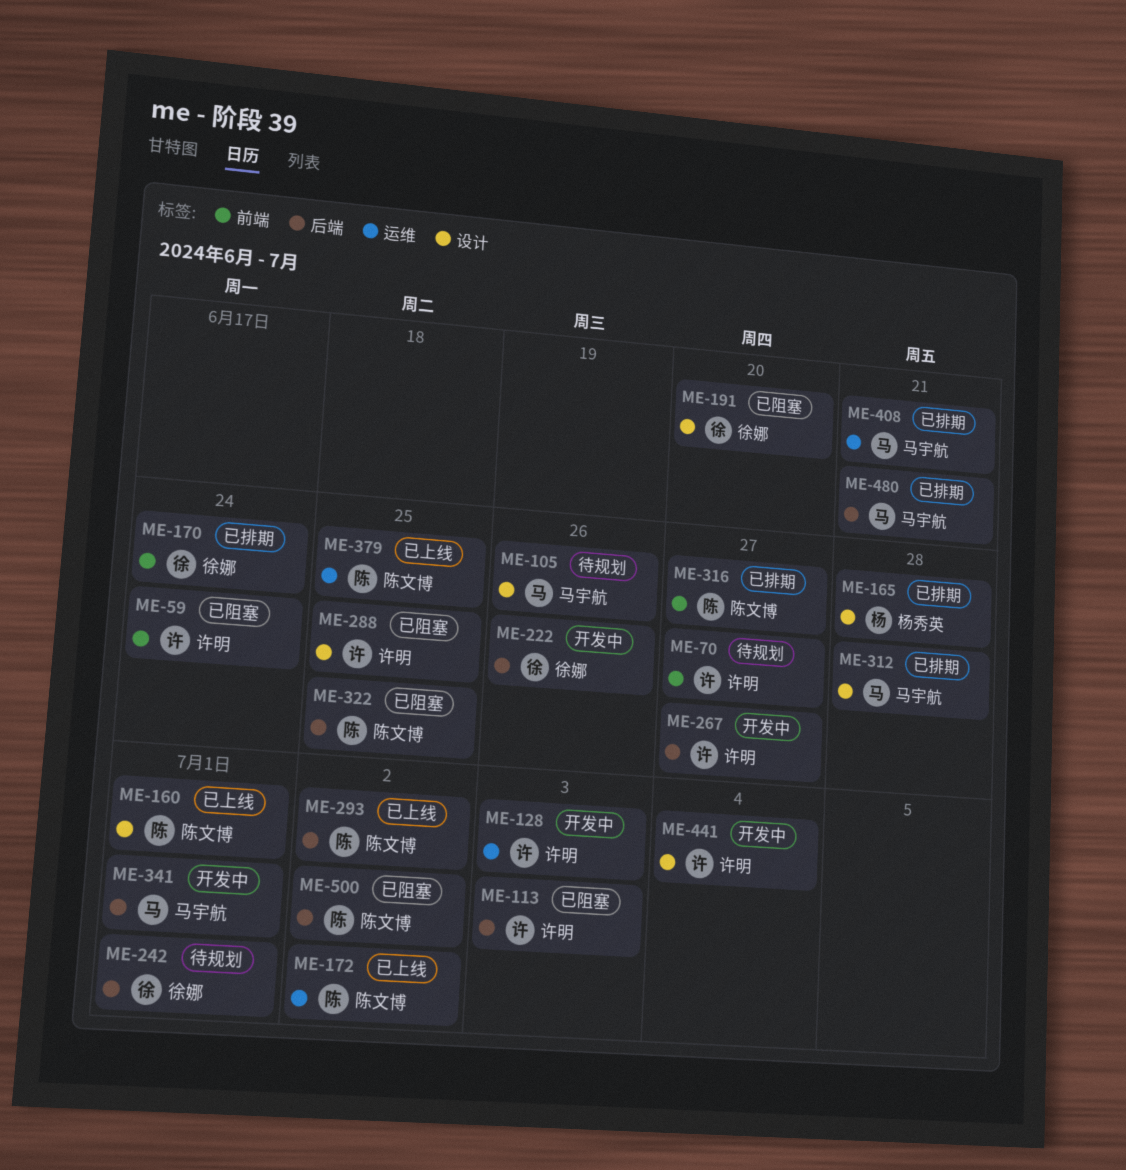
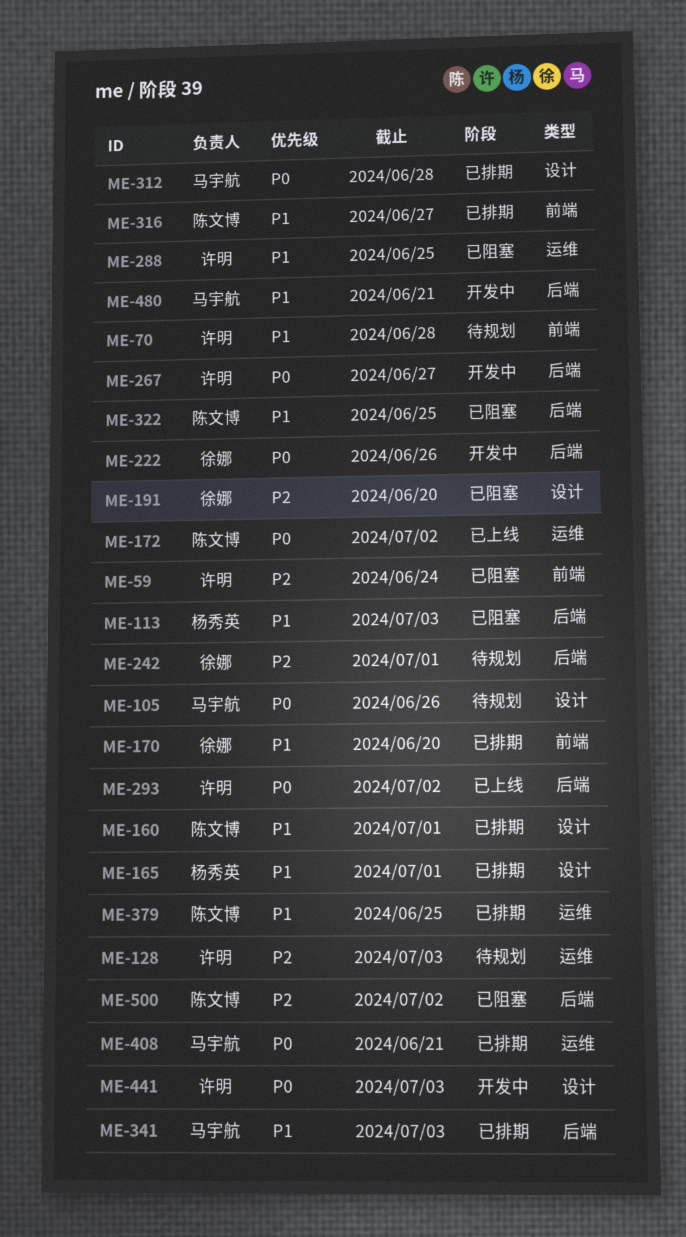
ME-70, due: Jun 27 -> Jun 28
ME-113, owner: 许明 -> 杨秀英
ME-128, status: 开发中 -> 待规划
ME-160, status: 已上线 -> 已排期
ME-165, due: Jun 28 -> Jul 1
ME-170, due: Jun 24 -> Jun 20
ME-288, label: 设计 -> 运维
ME-293, owner: 陈文博 -> 许明
ME-341, status: 开发中 -> 已排期
ME-341, due: Jul 1 -> Jul 3
ME-379, status: 已上线 -> 已排期
ME-441, due: Jul 4 -> Jul 3
ME-480, status: 已排期 -> 开发中

